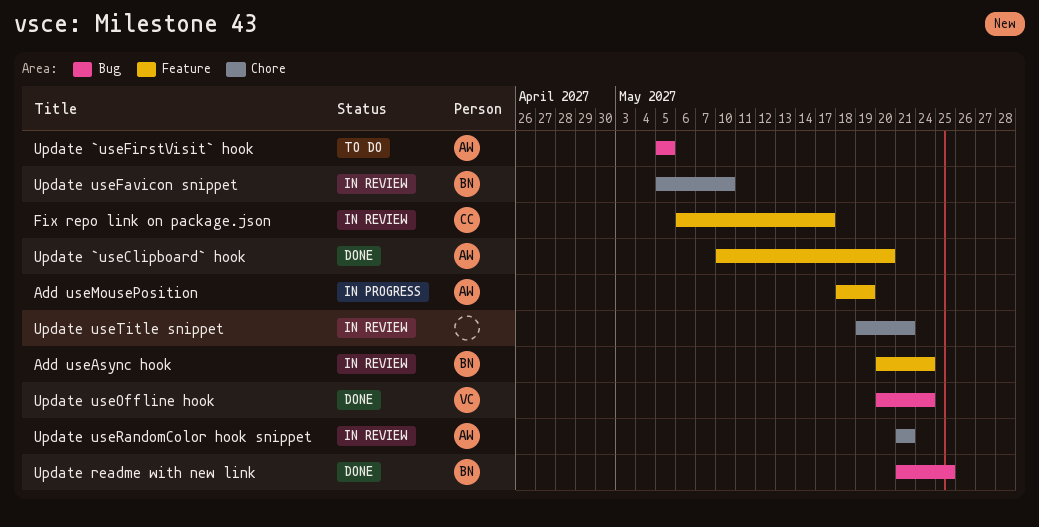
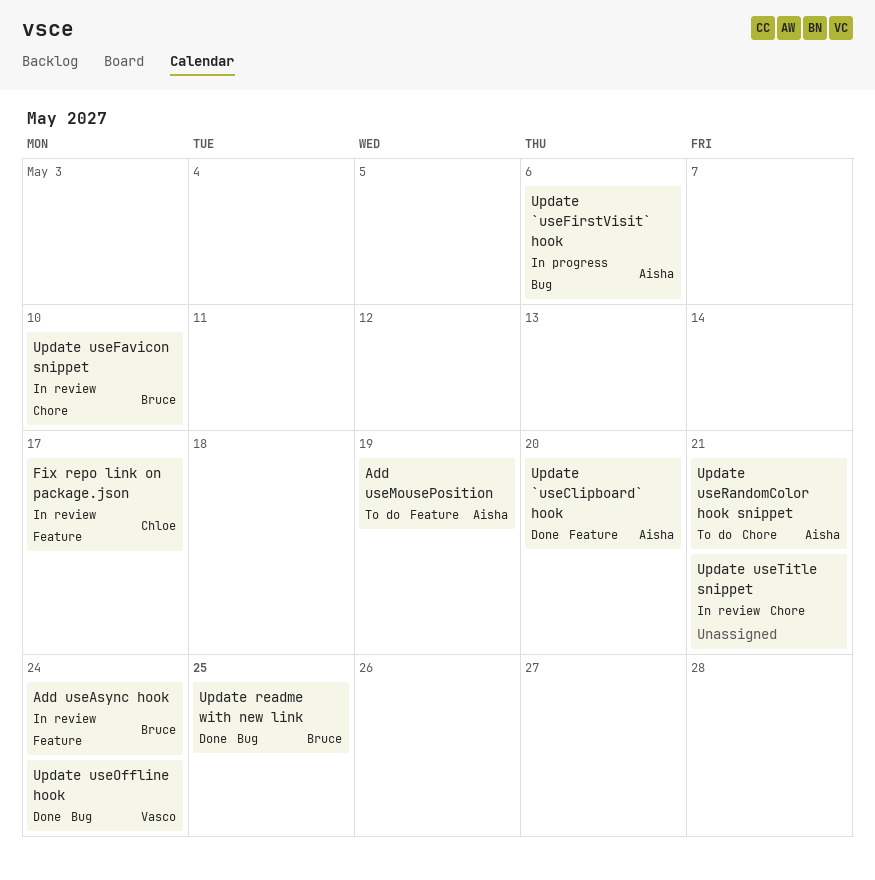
Add useMousePosition, status: In progress -> To do
Update `useFirstVisit` hook, status: To do -> In progress
Update `useFirstVisit` hook, due: May 5 -> May 6
Update useRandomColor hook snippet, status: In review -> To do

